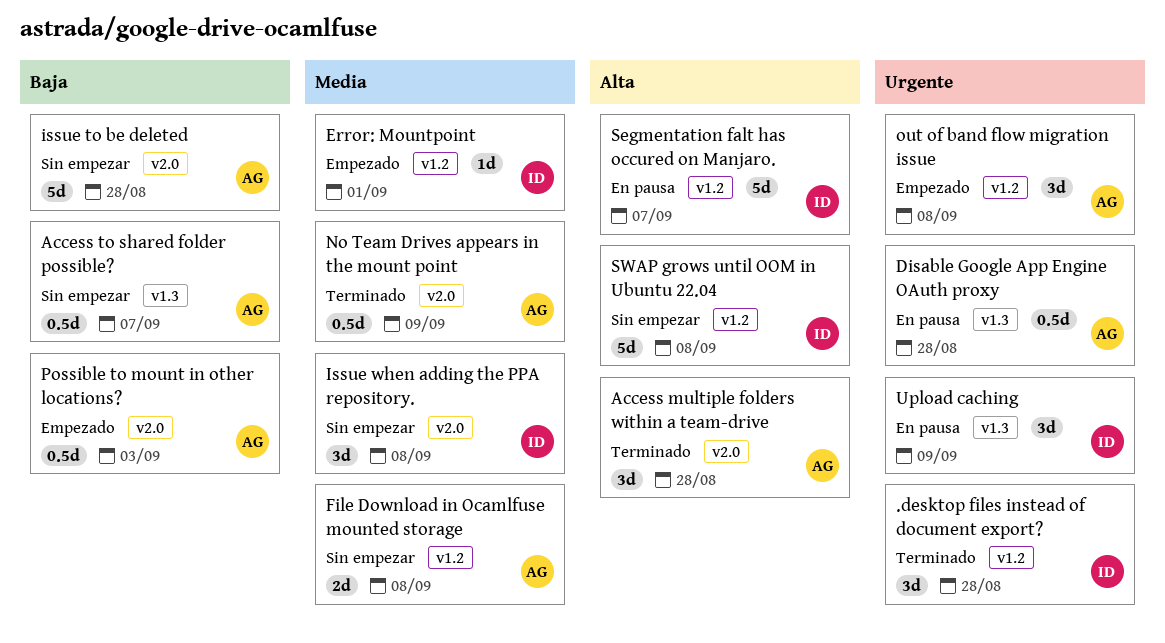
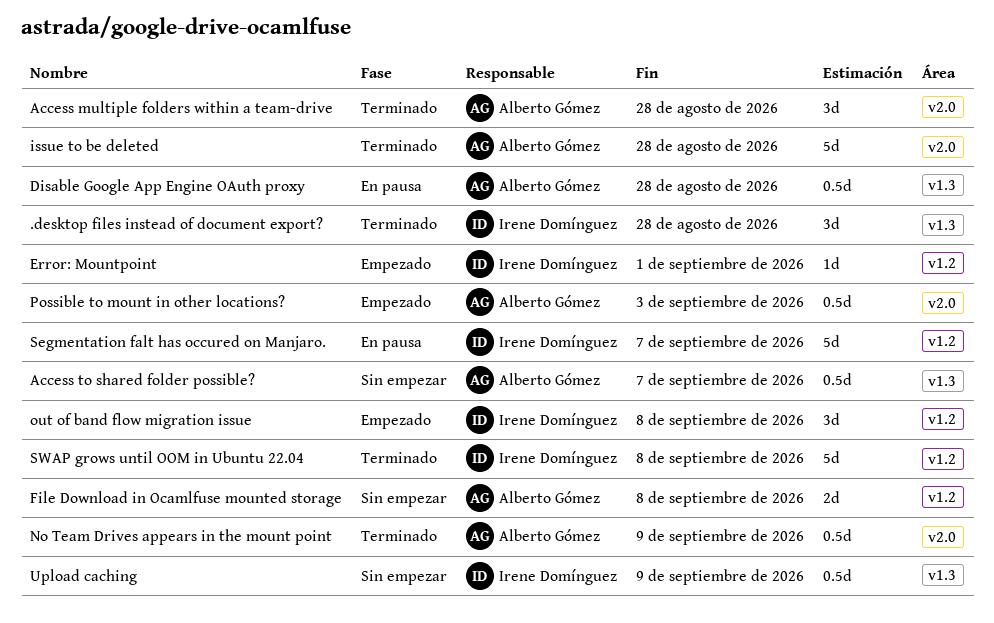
.desktop files instead of document export?, label: v1.2 -> v1.3
issue to be deleted, status: Sin empezar -> Terminado
Issue when adding the PPA repository.: present -> none
out of band flow migration issue, owner: Alberto Gómez -> Irene Domínguez
SWAP grows until OOM in Ubuntu 22.04, status: Sin empezar -> Terminado
Upload caching, status: En pausa -> Sin empezar
Upload caching, estimate: 3d -> 0.5d

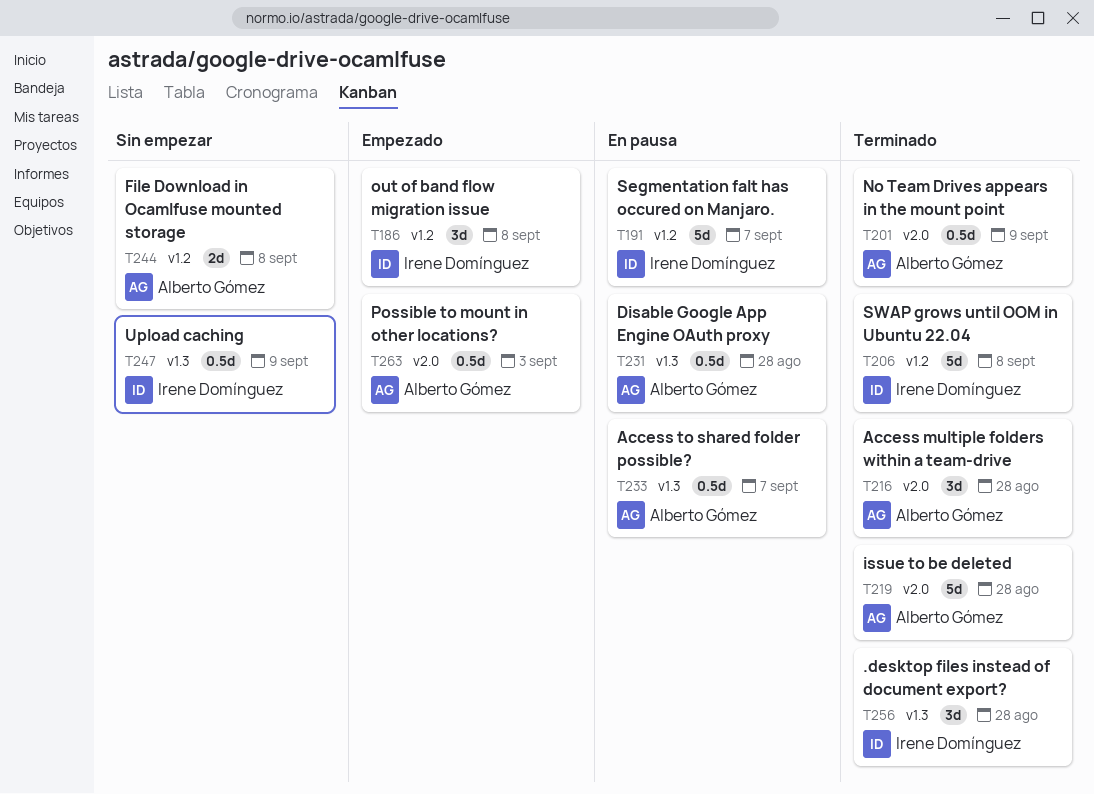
Access to shared folder possible?, status: Sin empezar -> En pausa
Error: Mountpoint: present -> none

